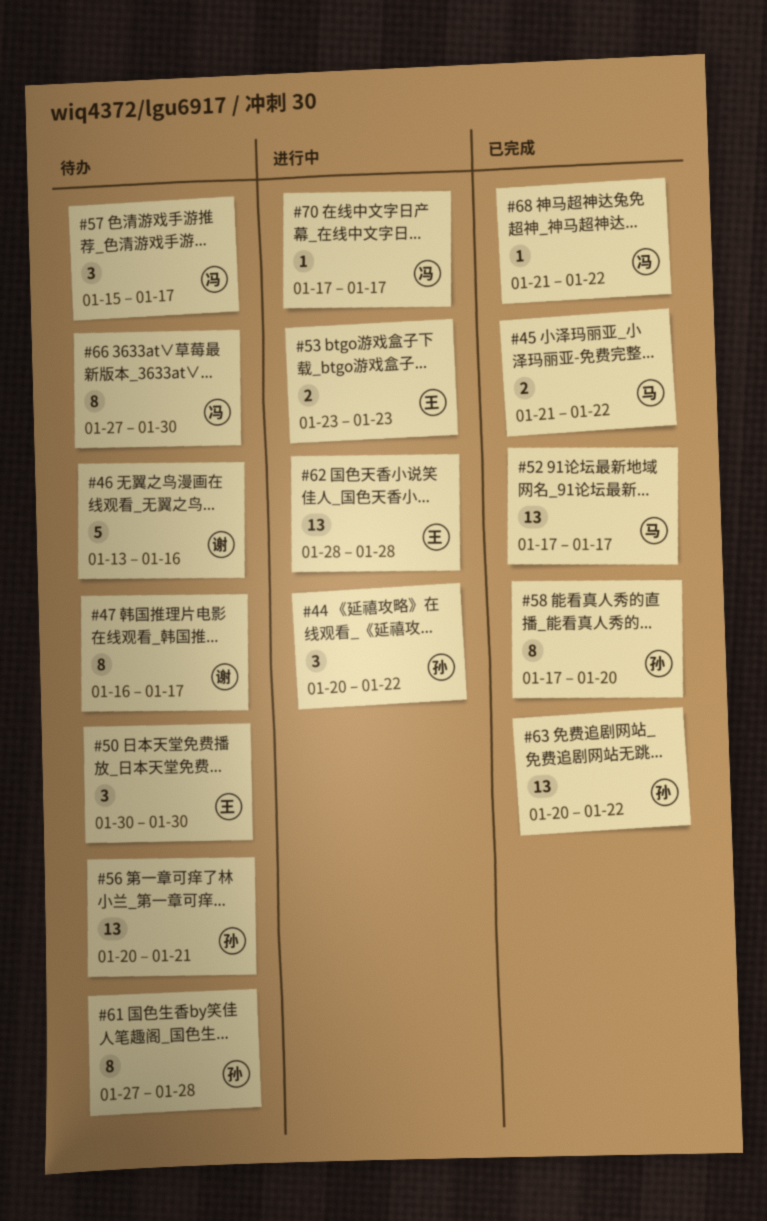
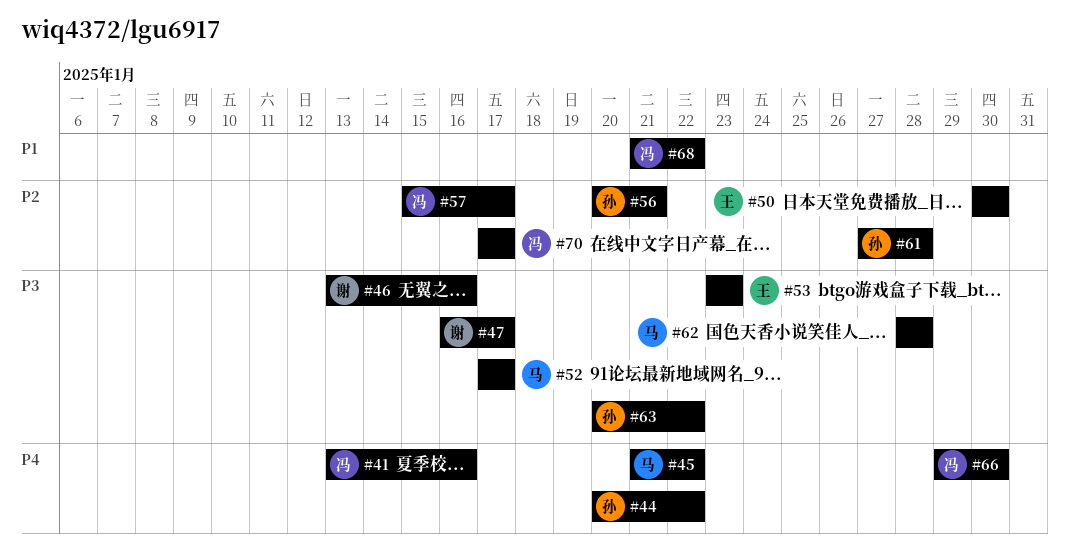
#41: none -> present
#58: present -> none
#62, owner: 王 -> 马
#66, start: Jan 27 -> Jan 29

